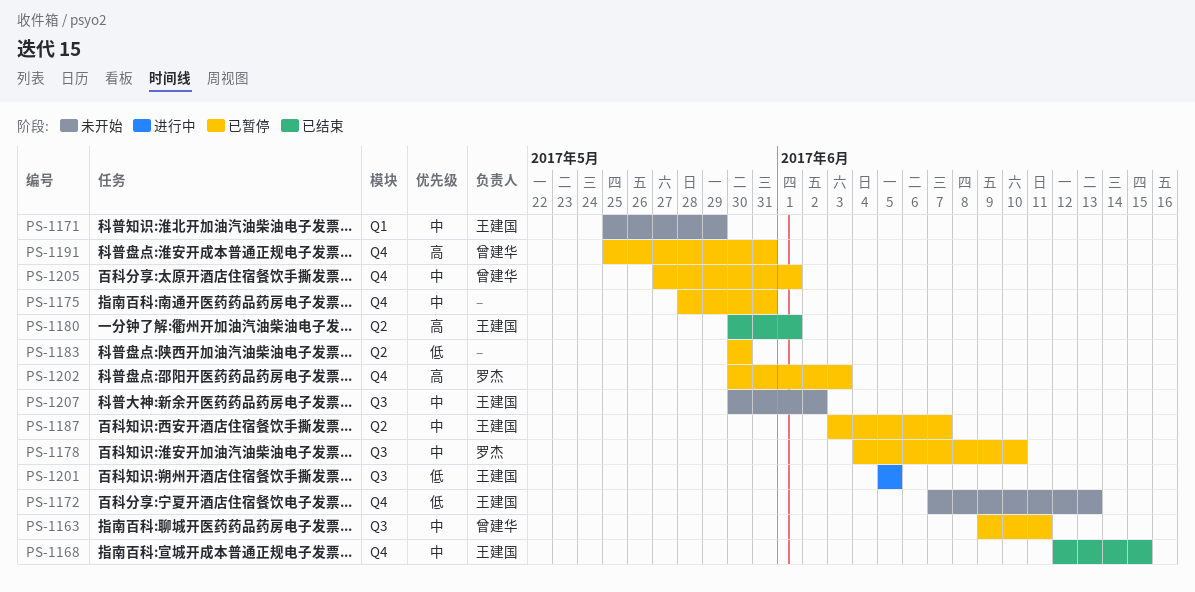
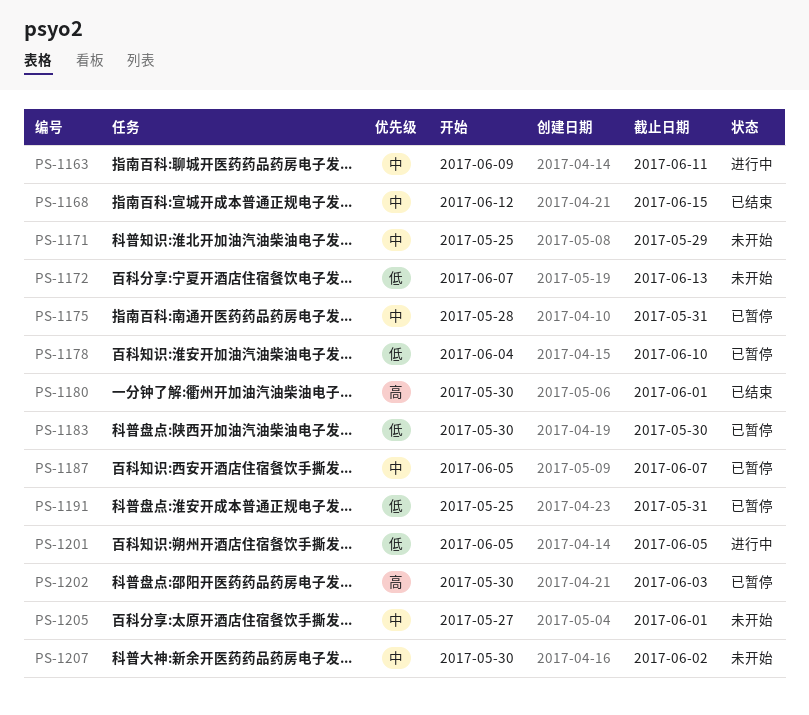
PS-1163, status: 已暂停 -> 进行中
PS-1178, priority: 中 -> 低
PS-1187, start: Jun 3 -> Jun 5
PS-1191, priority: 高 -> 低
PS-1205, status: 已暂停 -> 未开始

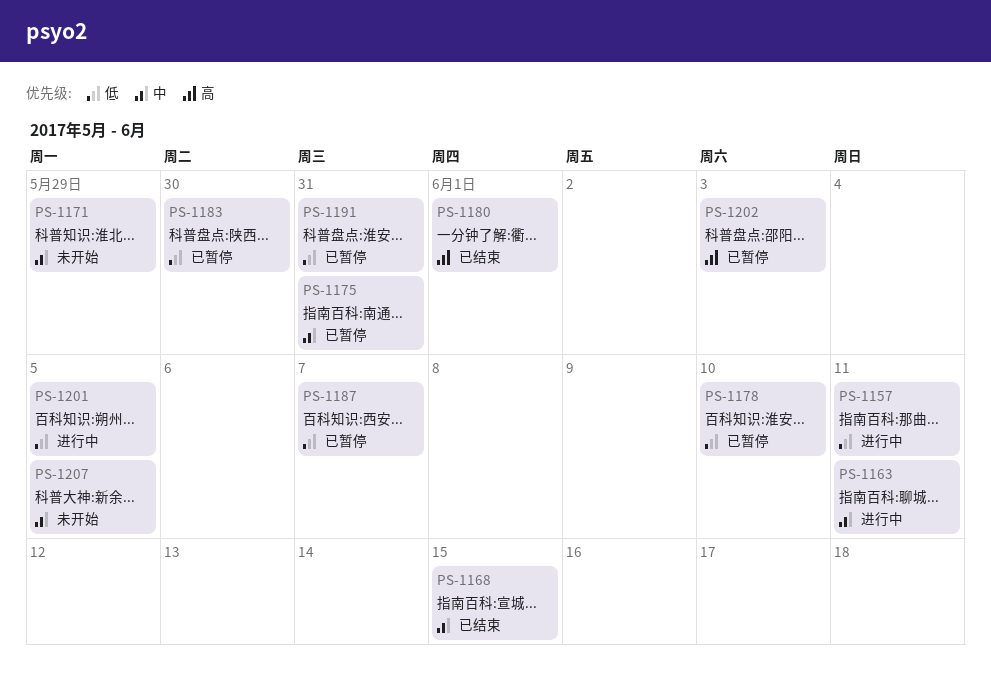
PS-1157: none -> present
PS-1172: present -> none
PS-1187, priority: 中 -> 低
PS-1205: present -> none
PS-1207, due: Jun 2 -> Jun 5

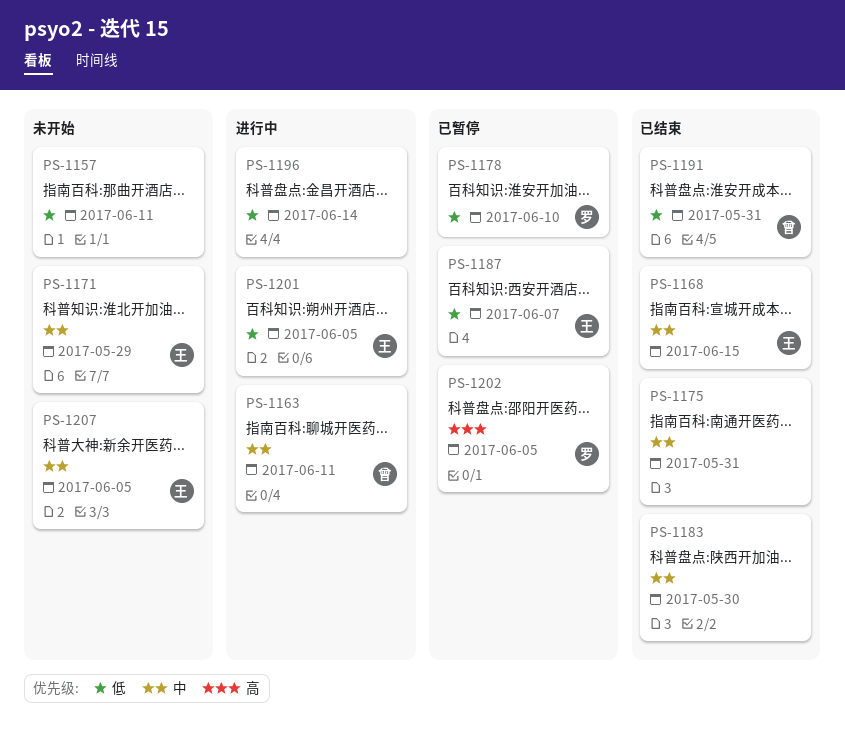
PS-1157, status: 进行中 -> 未开始
PS-1175, status: 已暂停 -> 已结束
PS-1180: present -> none
PS-1183, status: 已暂停 -> 已结束
PS-1183, priority: 低 -> 中
PS-1191, status: 已暂停 -> 已结束
PS-1196: none -> present
PS-1202, due: Jun 3 -> Jun 5

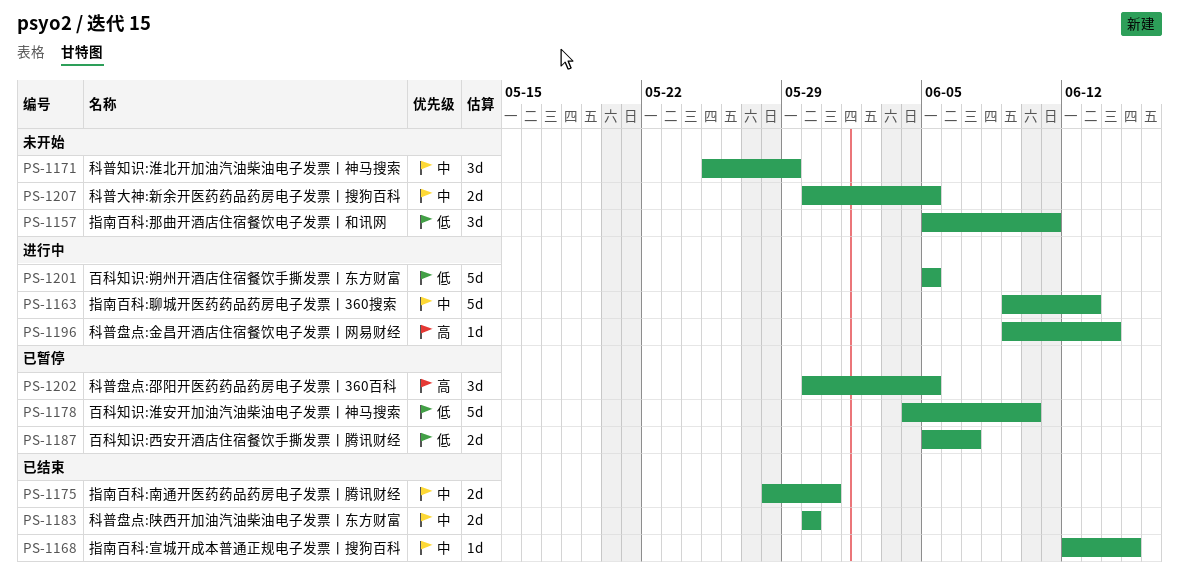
PS-1163, due: Jun 11 -> Jun 13
PS-1191: present -> none
PS-1196, priority: 低 -> 高

